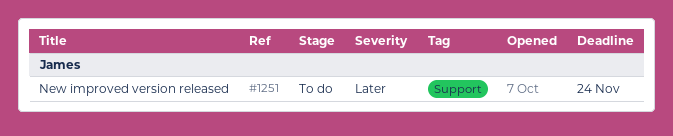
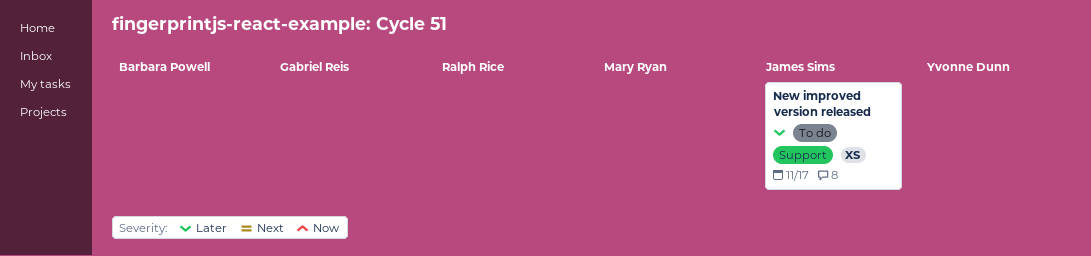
New improved version released, due: Nov 24 -> Nov 17

